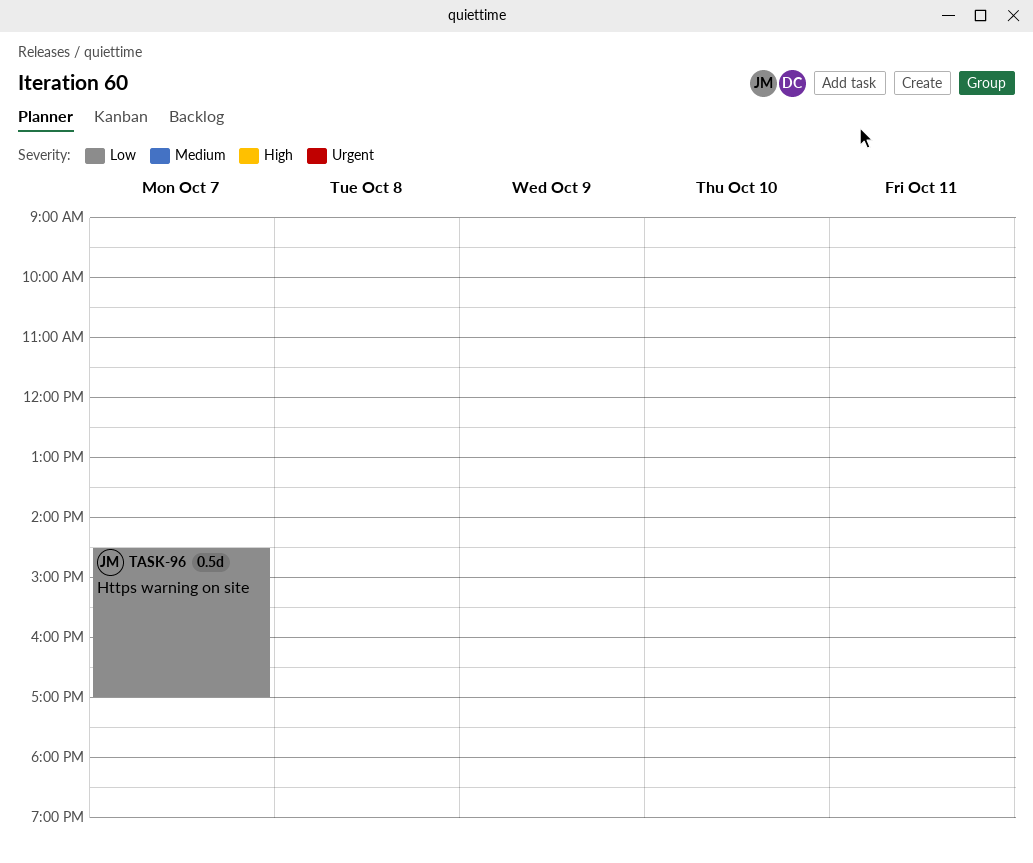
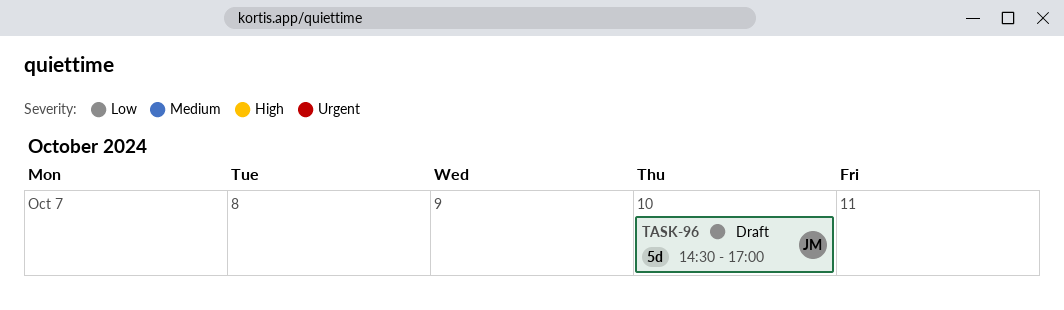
TASK-96, estimate: 0.5d -> 5d
TASK-96, day: Oct 7 -> Oct 10

